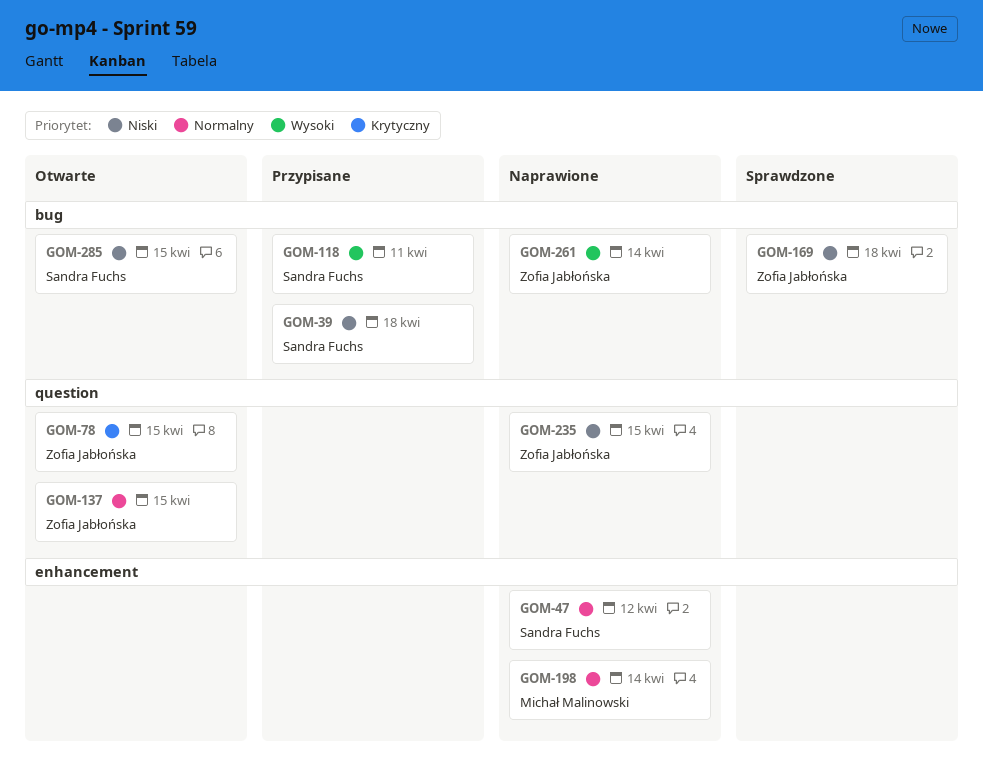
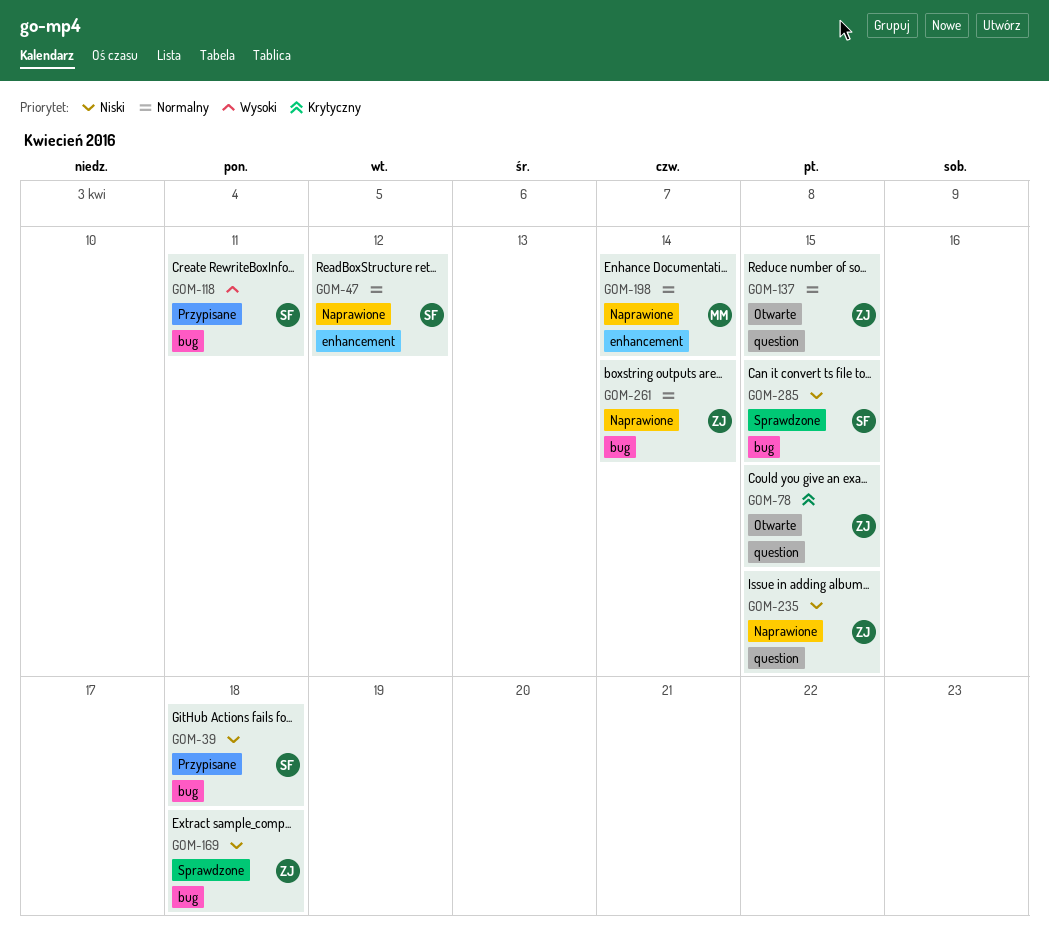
GOM-261, priority: Wysoki -> Normalny
GOM-285, status: Otwarte -> Sprawdzone

